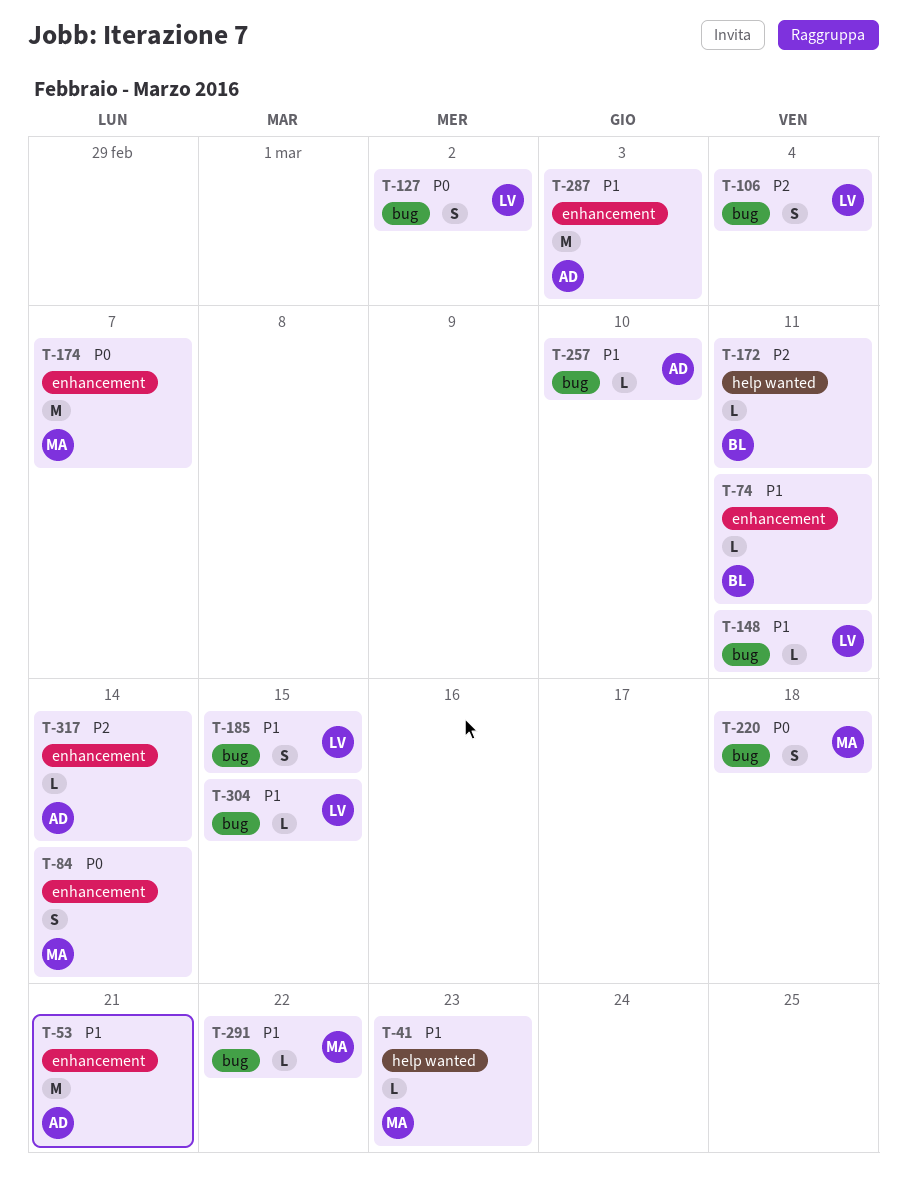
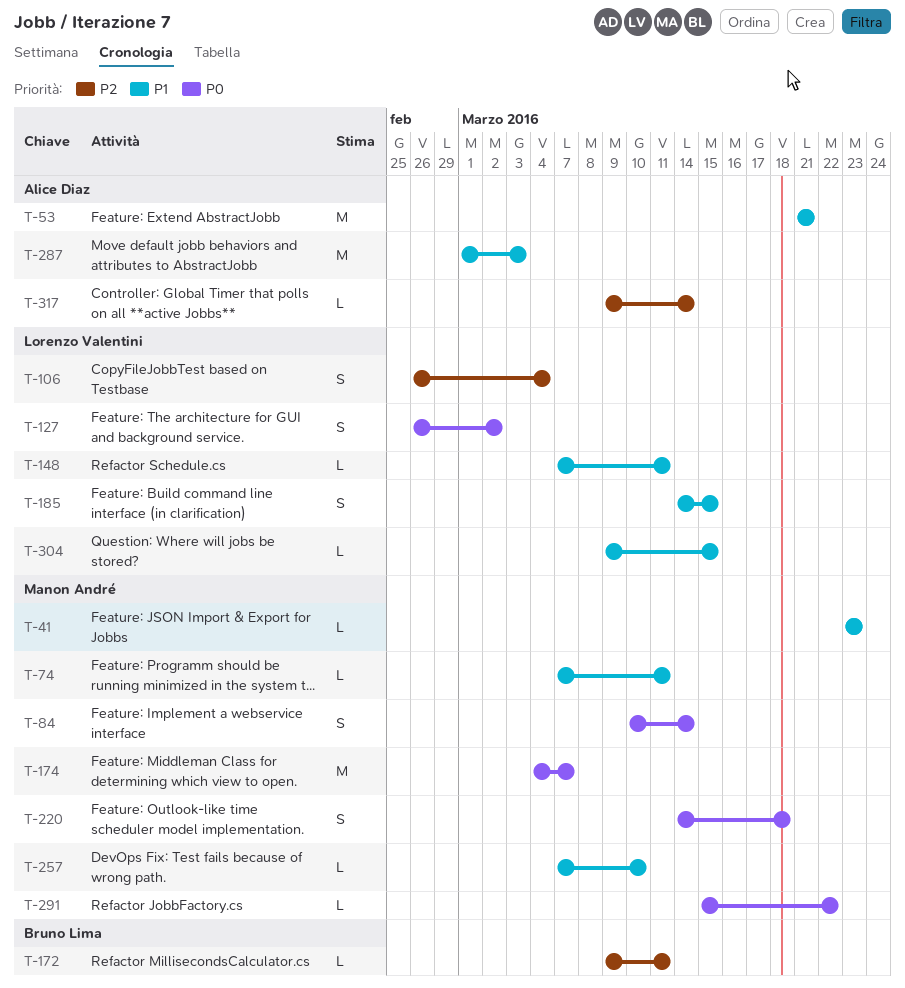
T-74, owner: Bruno Lima -> Manon André
T-257, owner: Alice Diaz -> Manon André
T-291, priority: P1 -> P0

